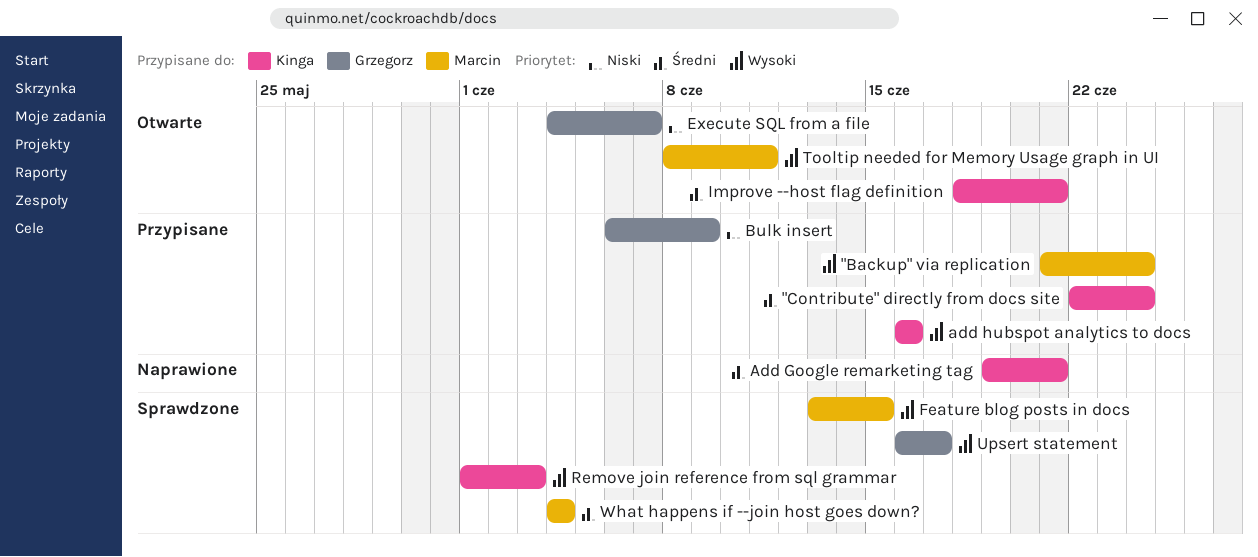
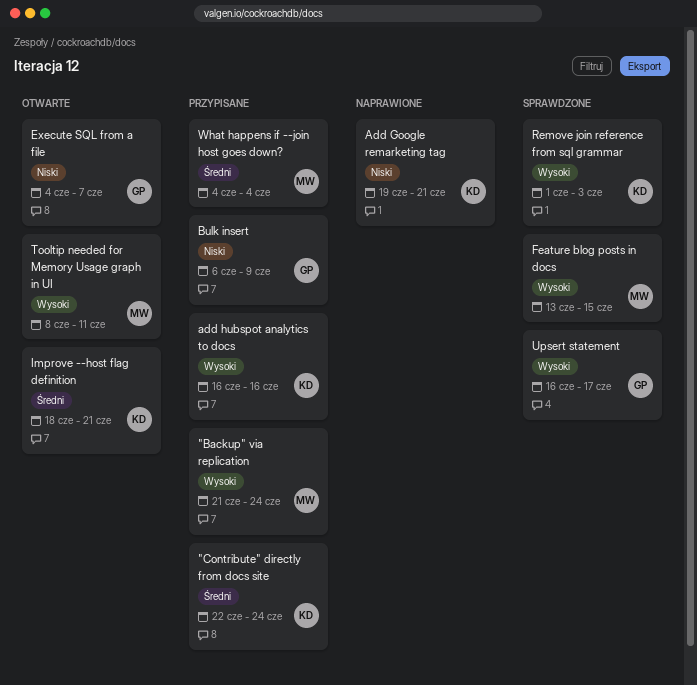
Add Google remarketing tag, priority: Średni -> Niski
What happens if --join host goes down?, status: Sprawdzone -> Przypisane

